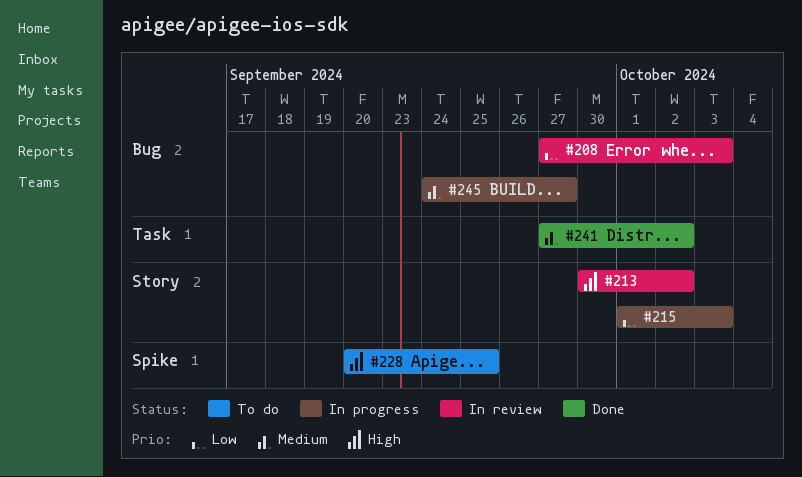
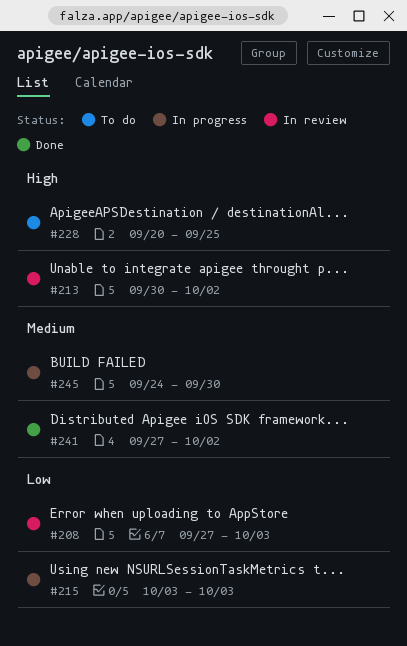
#215, start: Oct 1 -> Oct 3
#245, due: Sep 27 -> Sep 30

